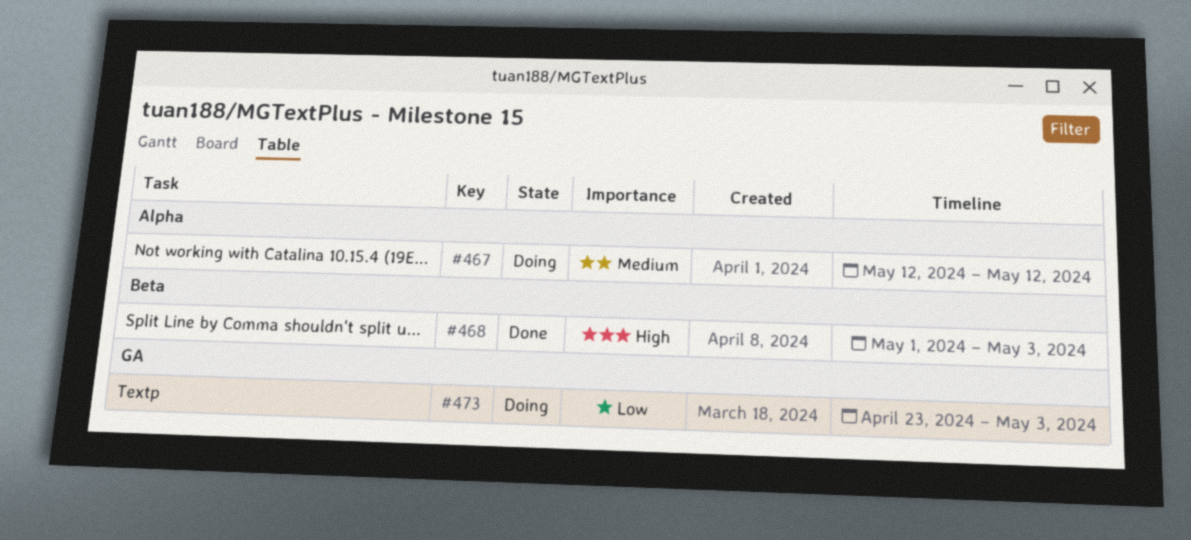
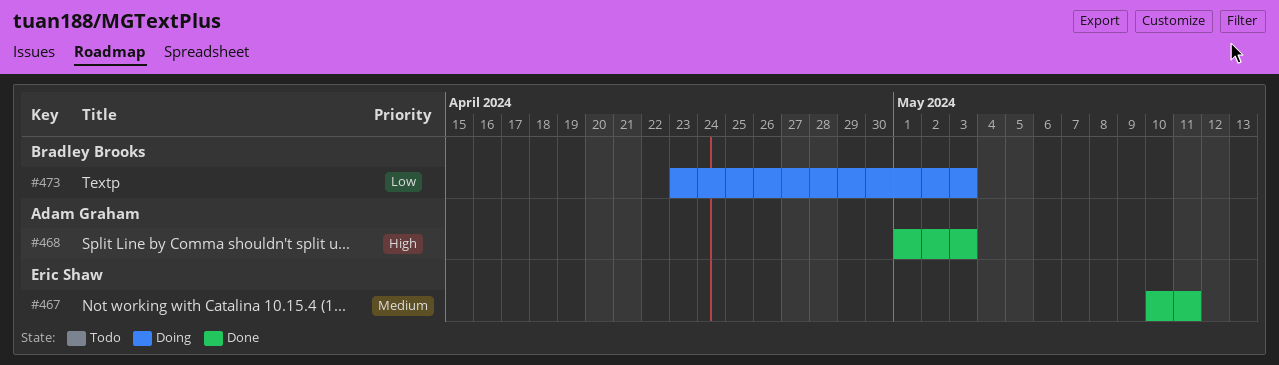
#467, status: Doing -> Done
#467, start: May 12 -> May 10
#467, due: May 12 -> May 11

